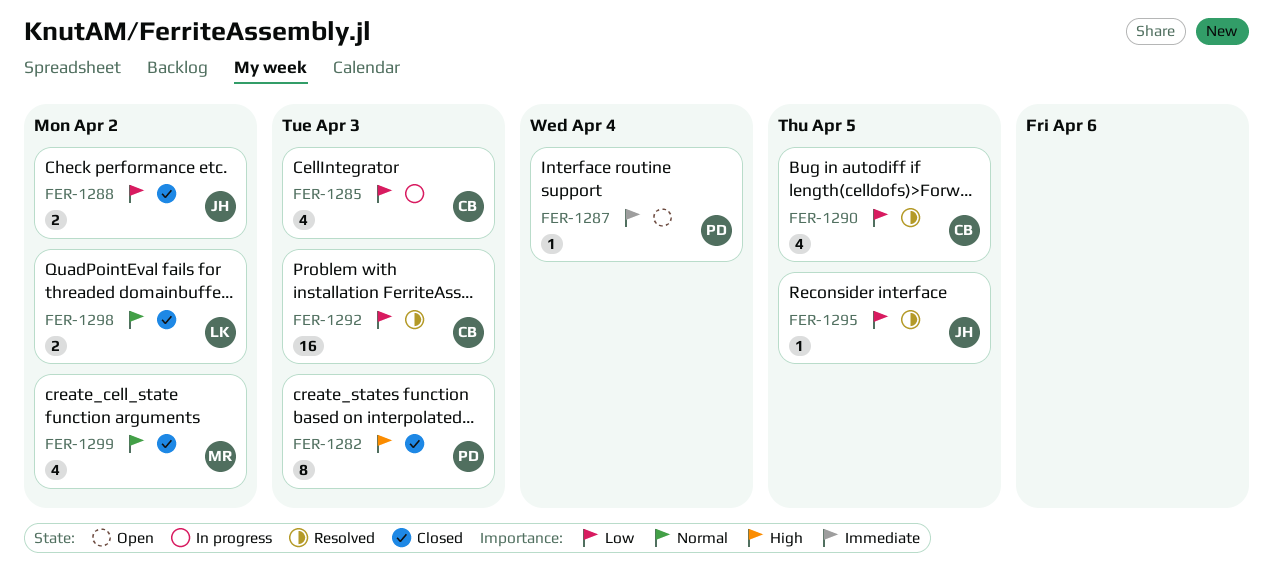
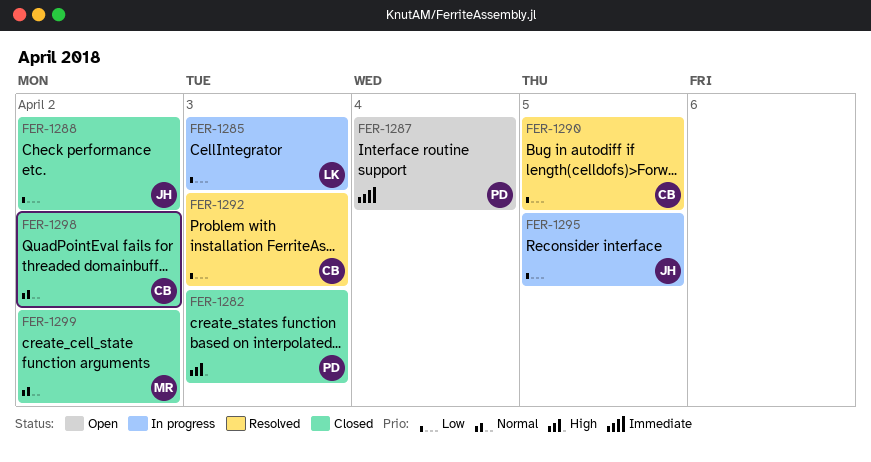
FER-1285, owner: CB -> LK
FER-1295, status: Resolved -> In progress
FER-1298, owner: LK -> CB

